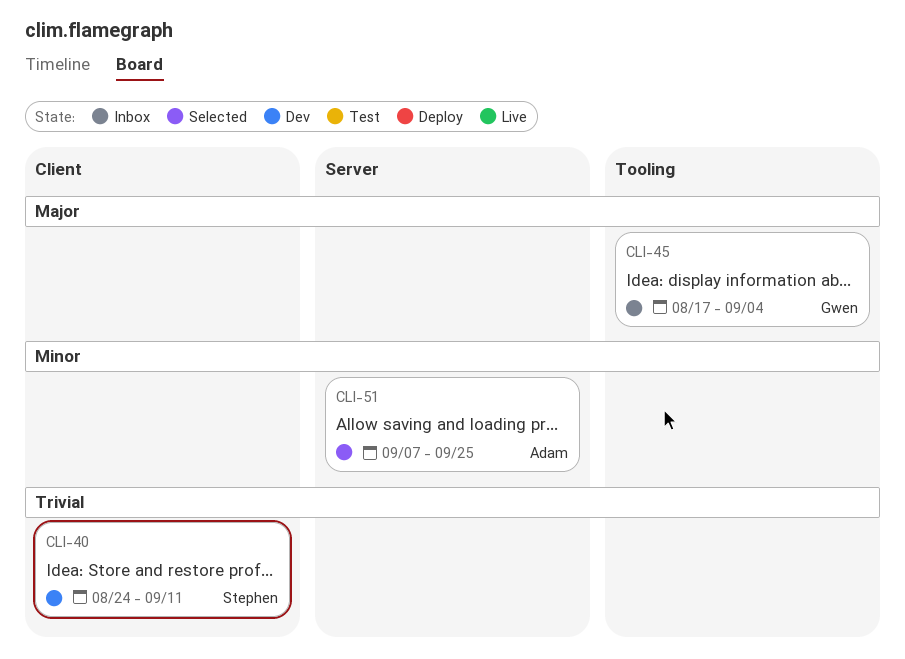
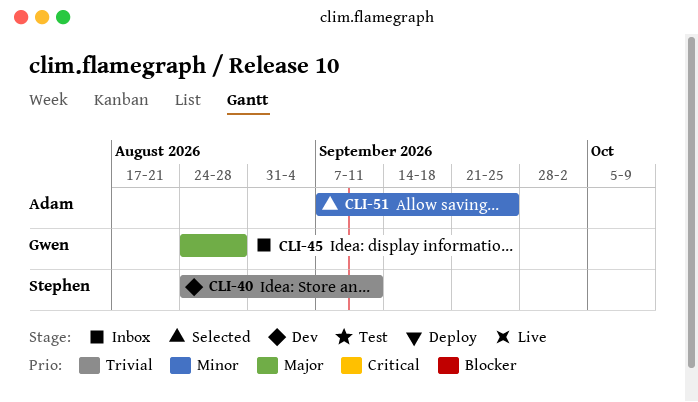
CLI-45, start: Aug 17 -> Aug 24
CLI-45, due: Sep 4 -> Aug 28

